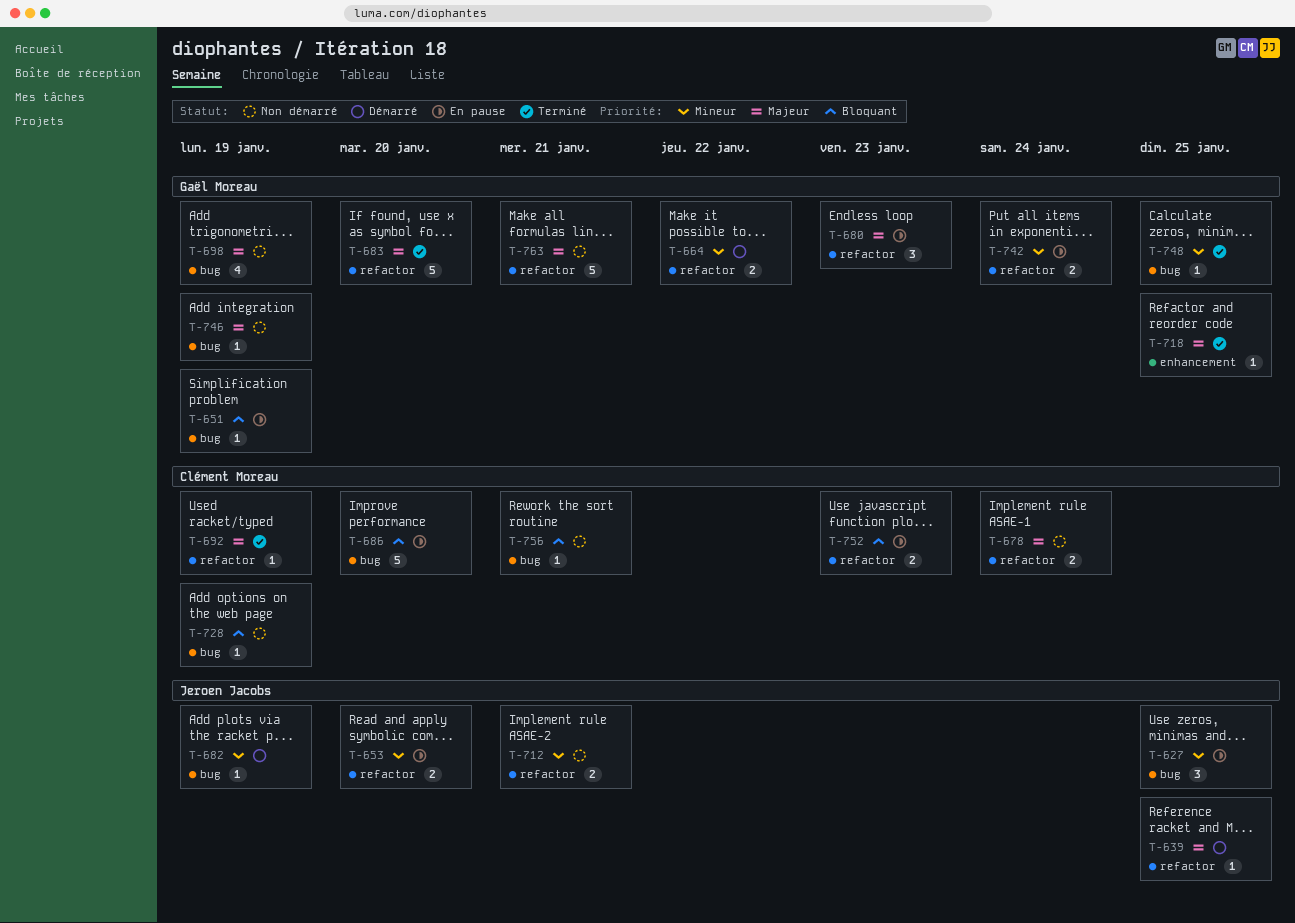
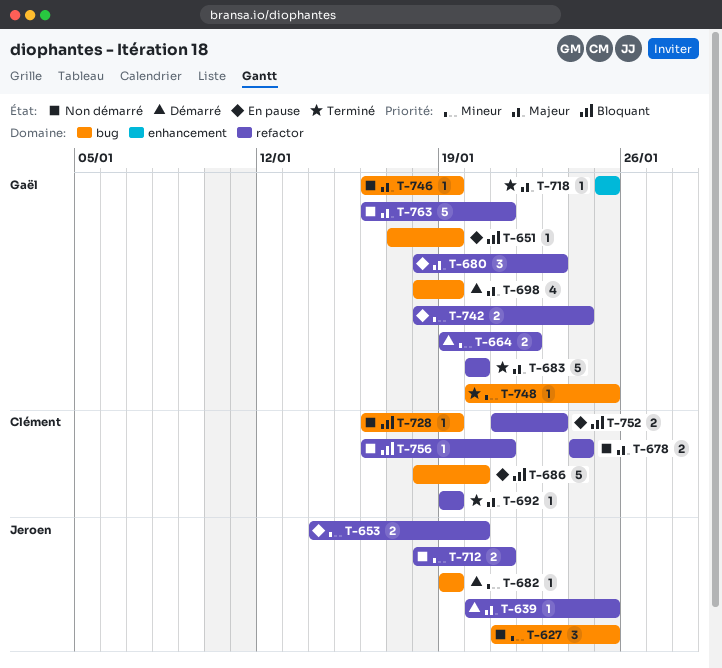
T-627, status: En pause -> Non démarré
T-698, status: Non démarré -> Démarré
T-756, label: bug -> refactor

